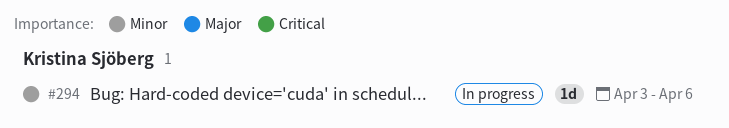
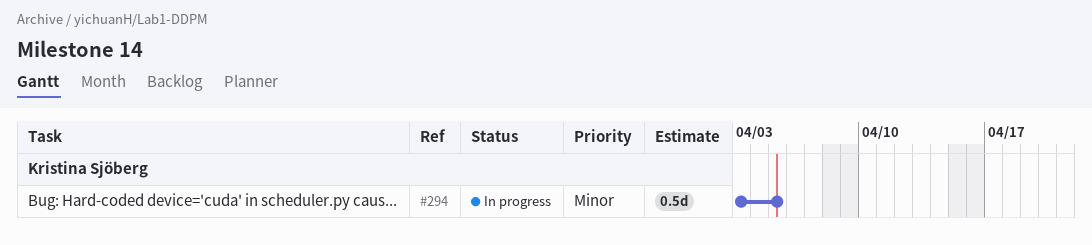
#294, estimate: 1d -> 0.5d
#294, due: Apr 6 -> Apr 5

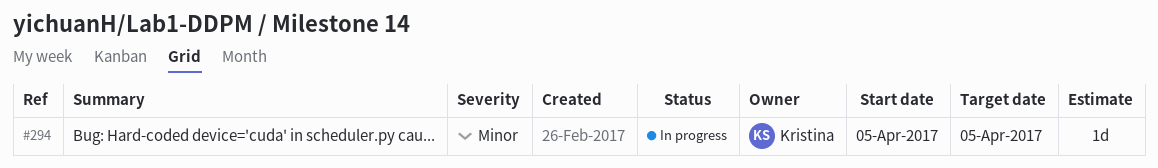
#294, estimate: 0.5d -> 1d
#294, start: Apr 3 -> Apr 5

